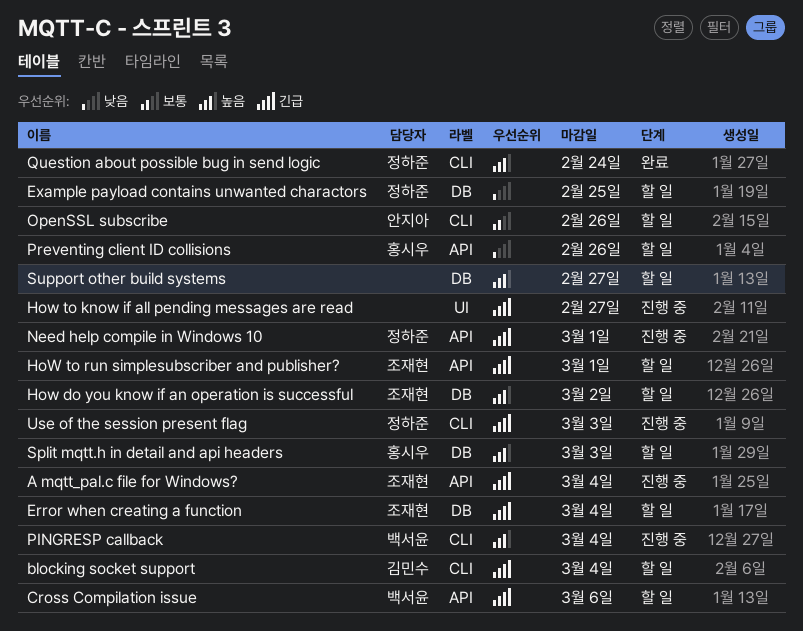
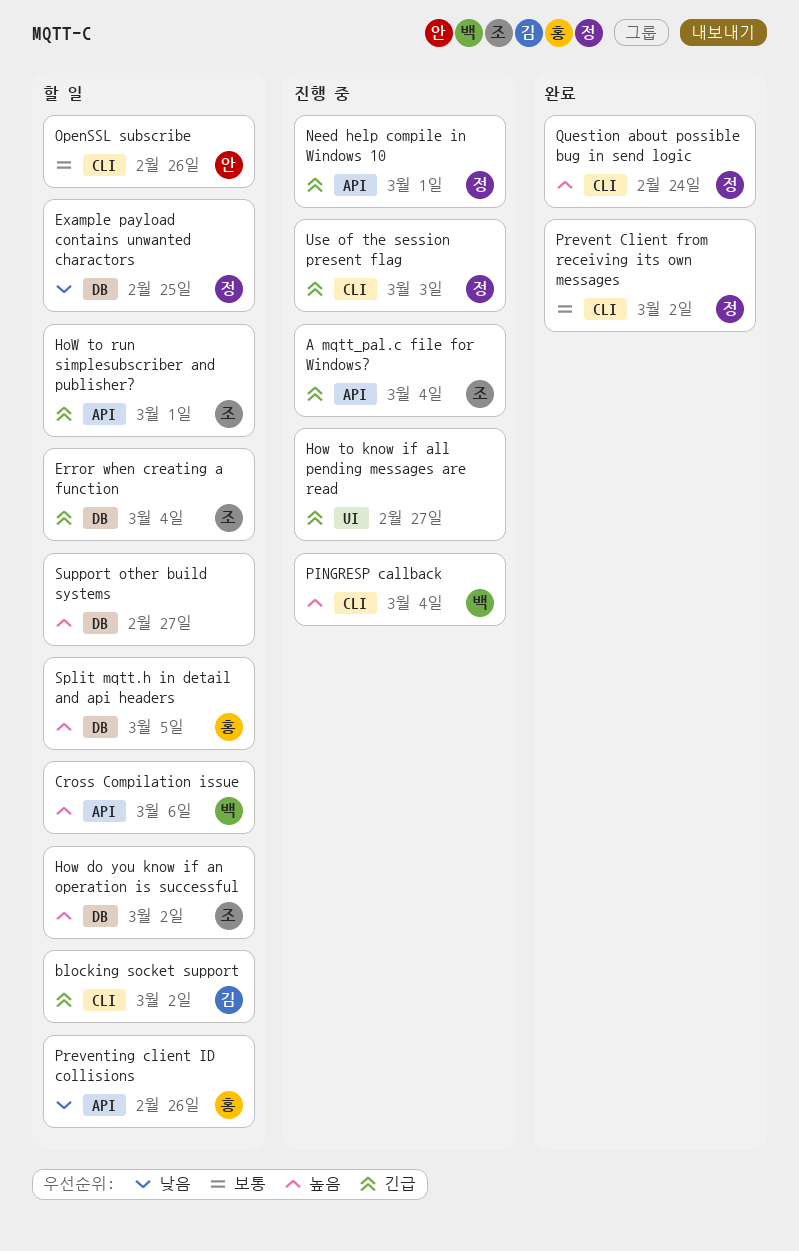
blocking socket support, due: Mar 4 -> Mar 2
Cross Compilation issue, priority: 긴급 -> 높음
Prevent Client from receiving its own messages: none -> present
Split mqtt.h in detail and api headers, due: Mar 3 -> Mar 5

